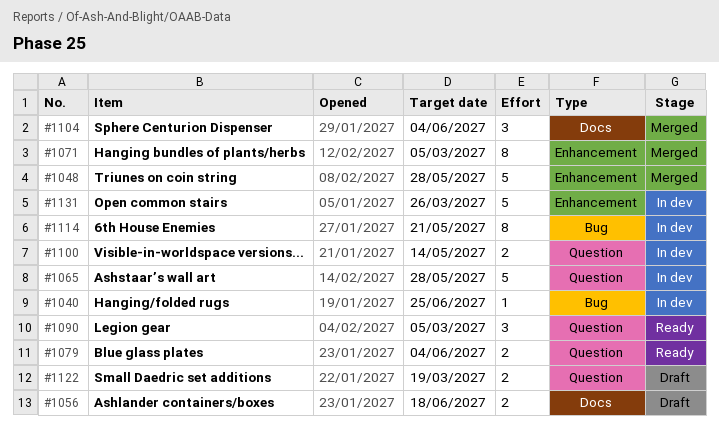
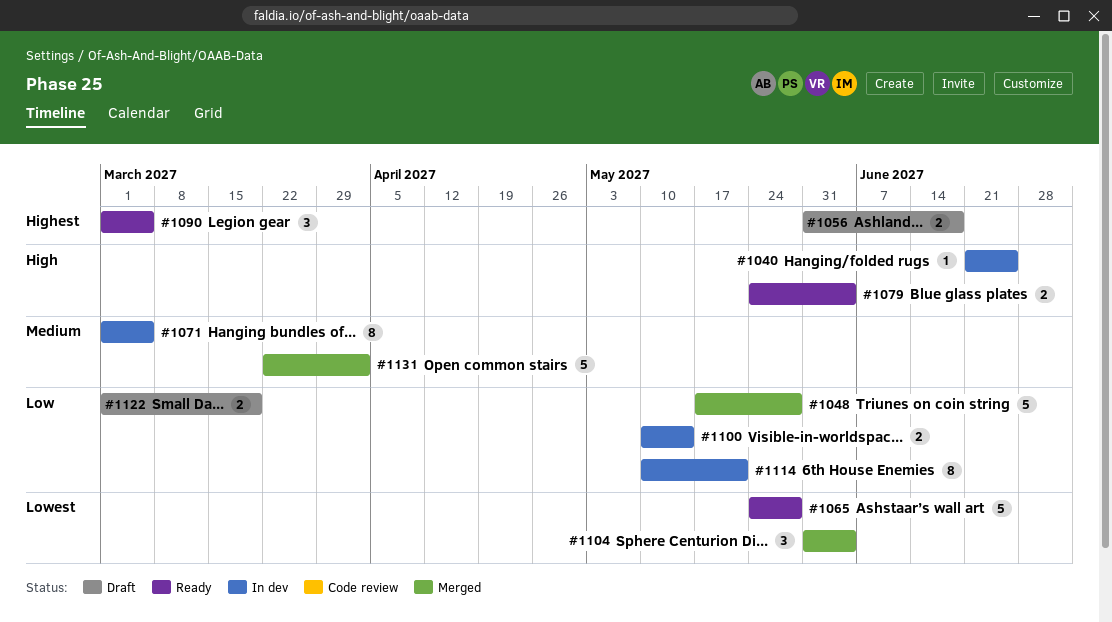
#1065, status: In dev -> Ready
#1071, status: Merged -> In dev
#1131, status: In dev -> Merged
#1131, due: Mar 26 -> Apr 2

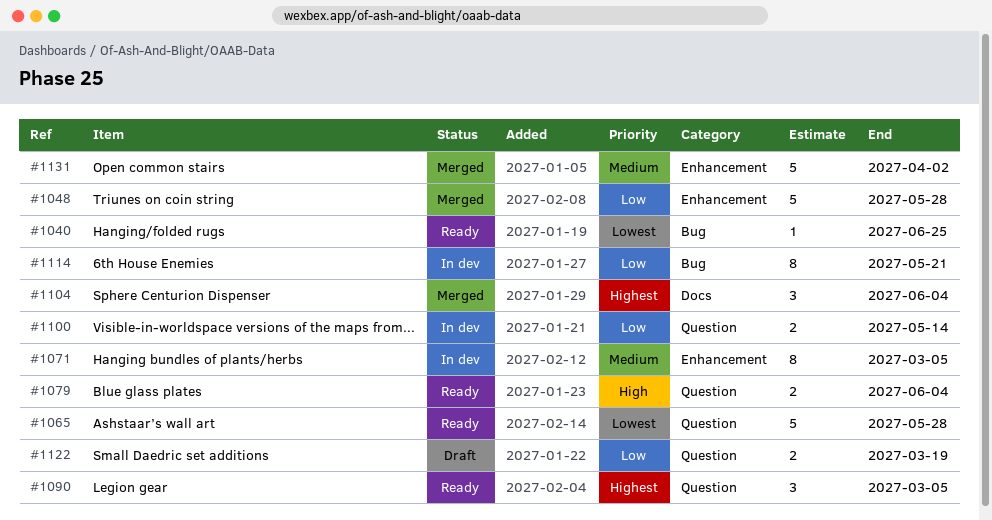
#1040, status: In dev -> Ready
#1040, priority: High -> Lowest
#1056: present -> none
#1104, priority: Lowest -> Highest

